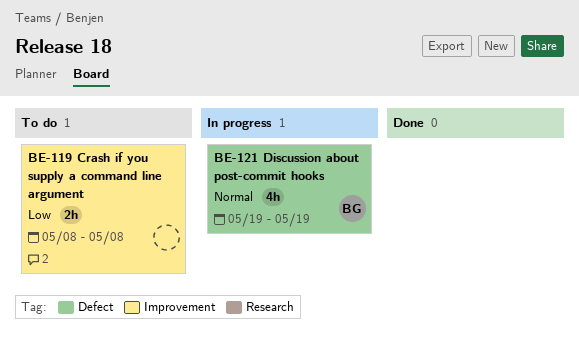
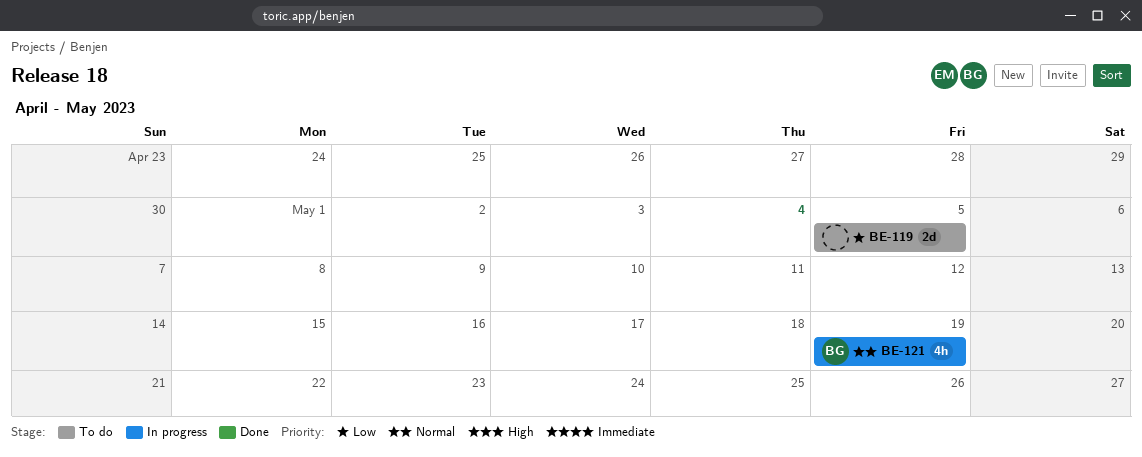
BE-119, estimate: 2h -> 2d
BE-119, start: May 8 -> May 5
BE-119, due: May 8 -> May 5

